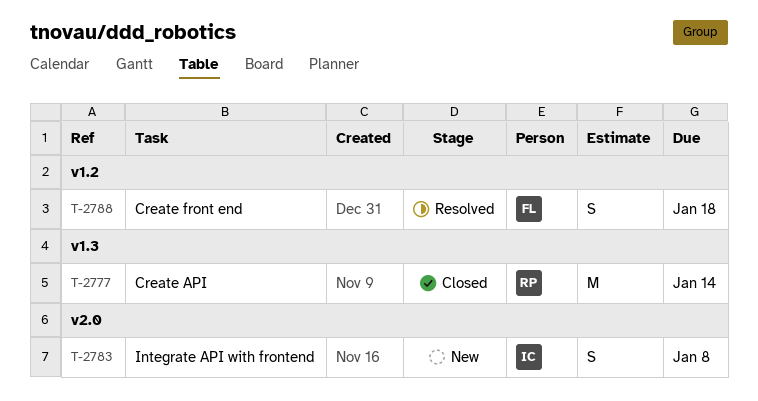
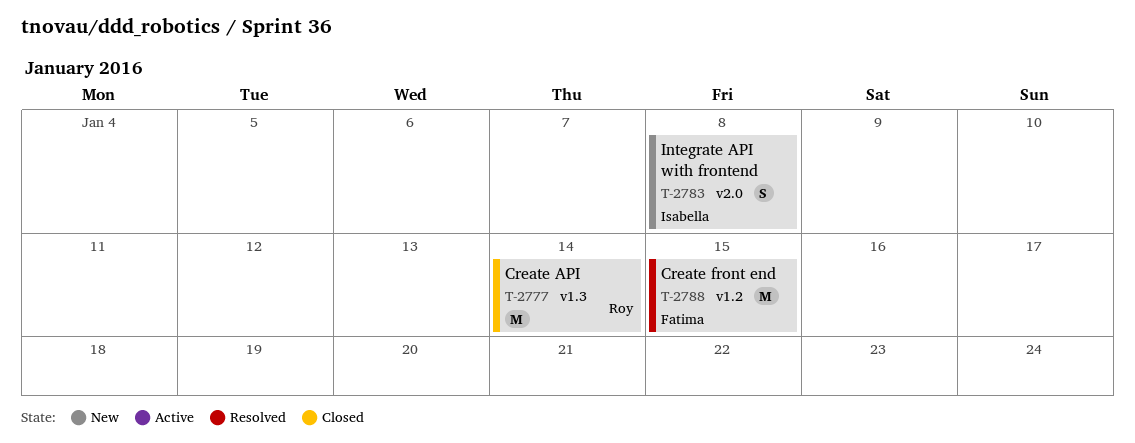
T-2788, estimate: S -> M
T-2788, due: Jan 18 -> Jan 15

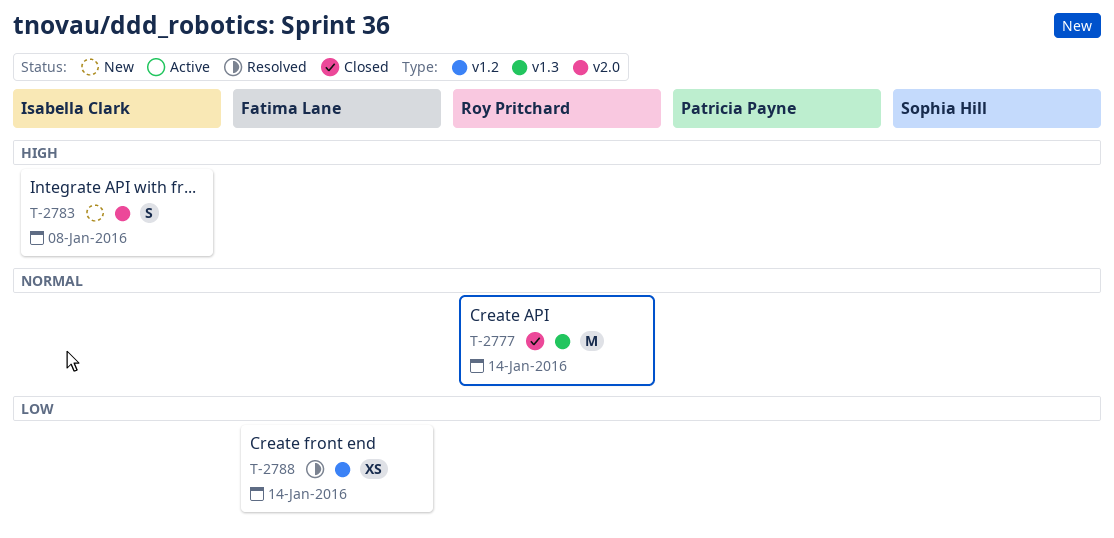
T-2788, estimate: M -> XS
T-2788, due: Jan 15 -> Jan 14

